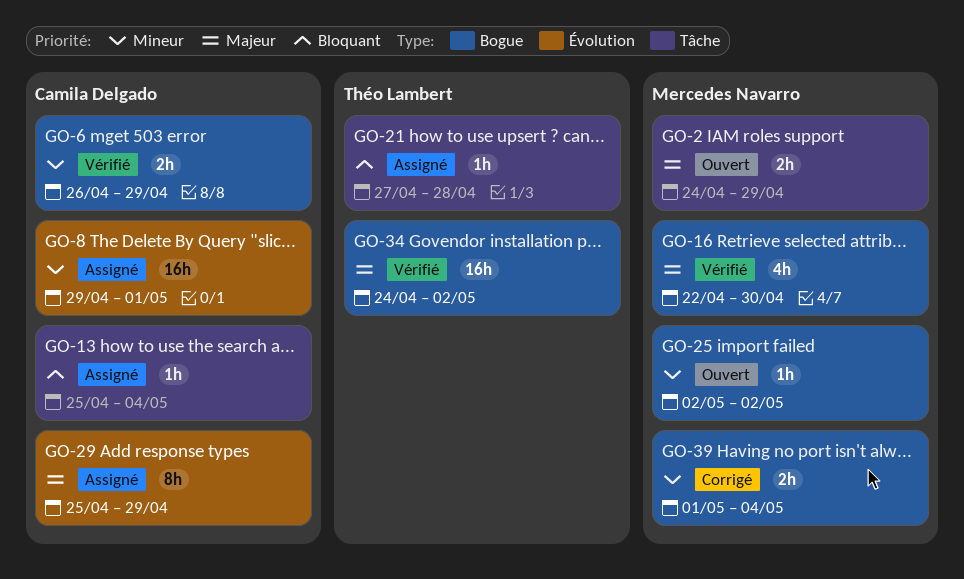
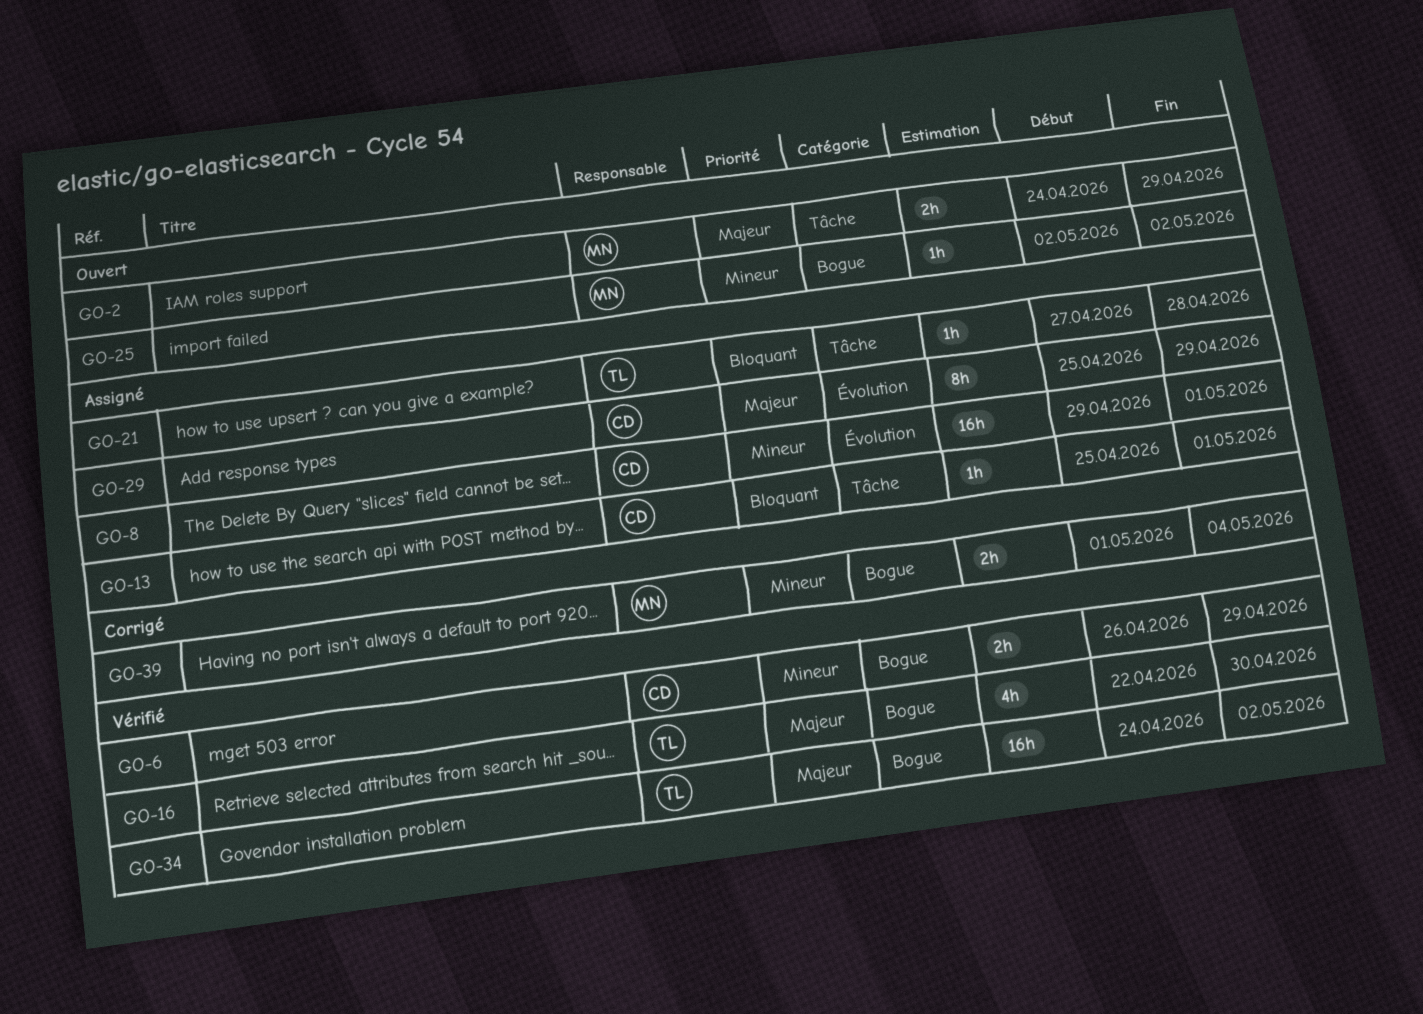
GO-13, due: May 4 -> May 1
GO-16, owner: Mercedes Navarro -> Théo Lambert

